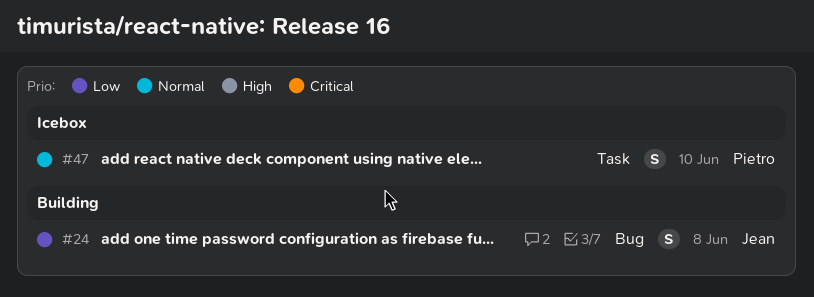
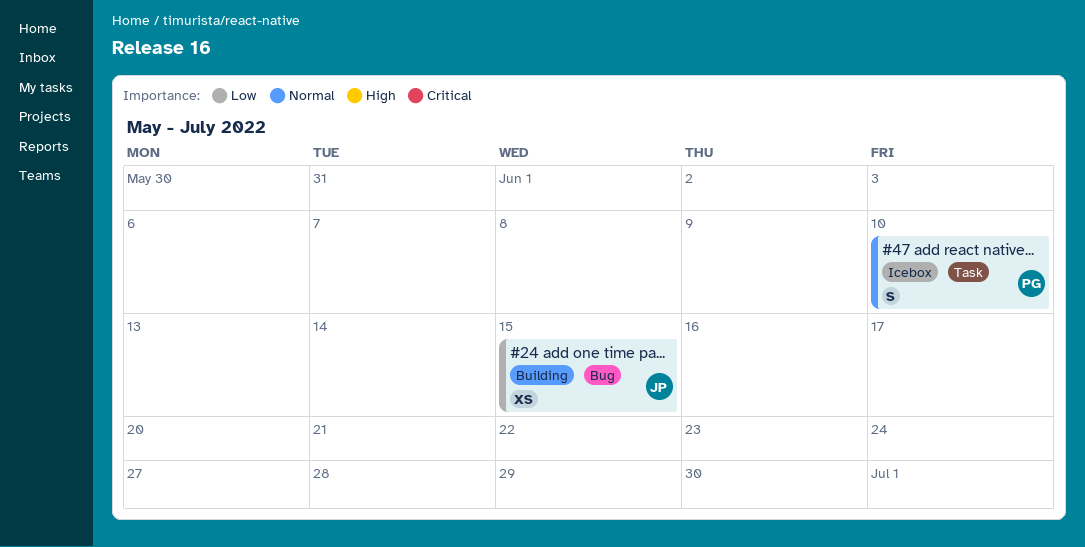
#24, estimate: S -> XS
#24, due: Jun 8 -> Jun 15

